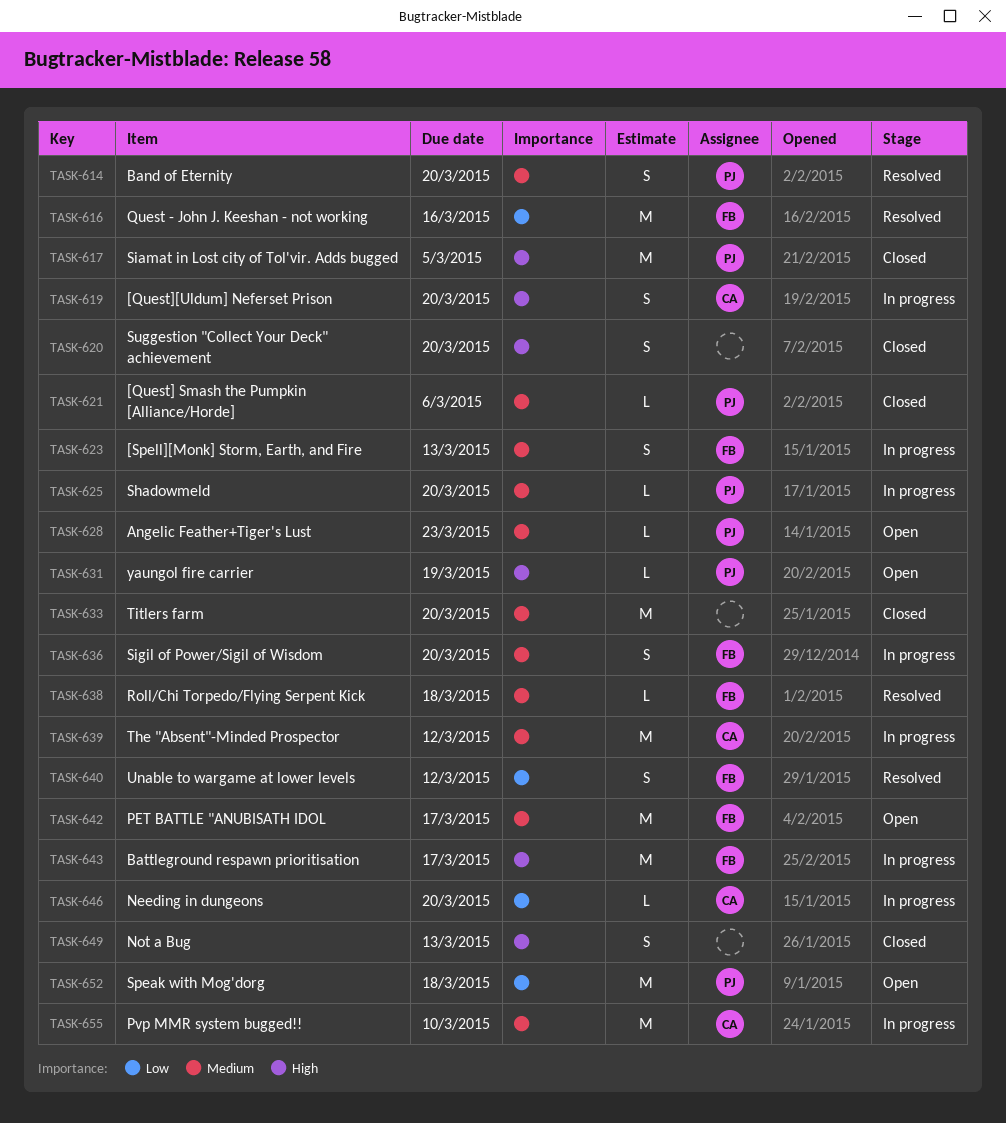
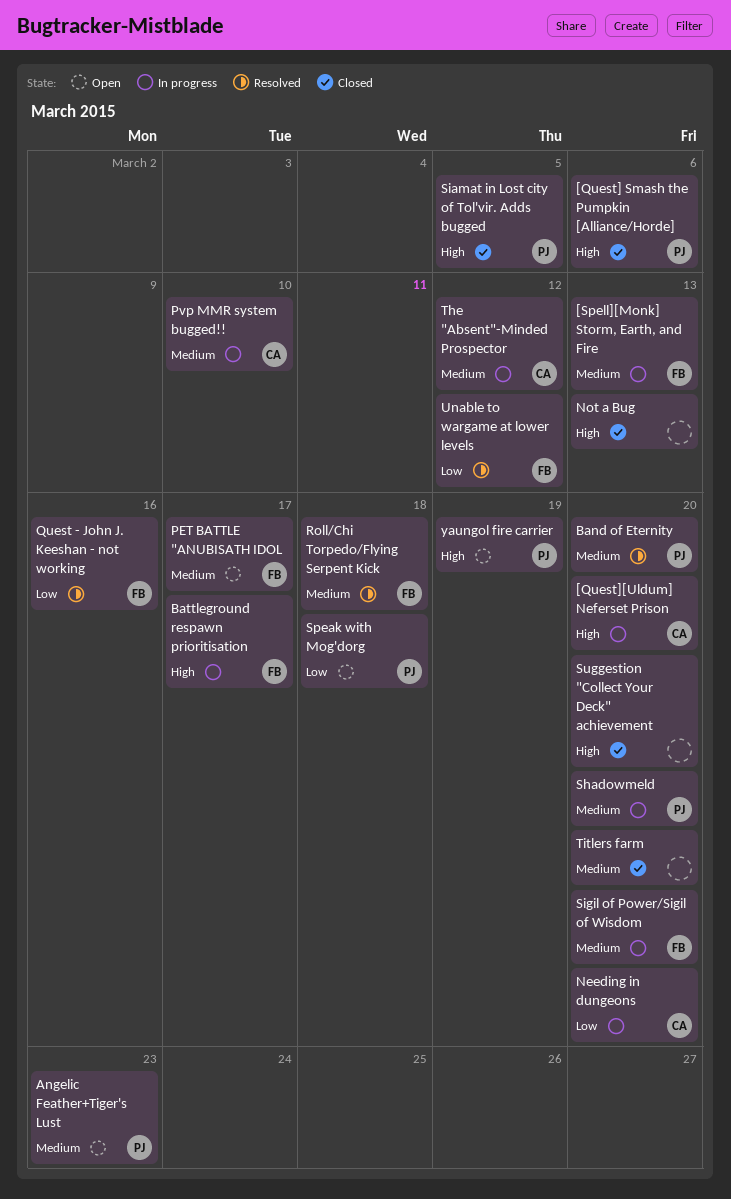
[Quest] Smash the Pumpkin [Alliance/Horde], priority: Medium -> High

